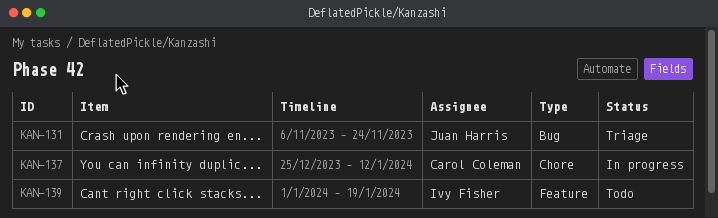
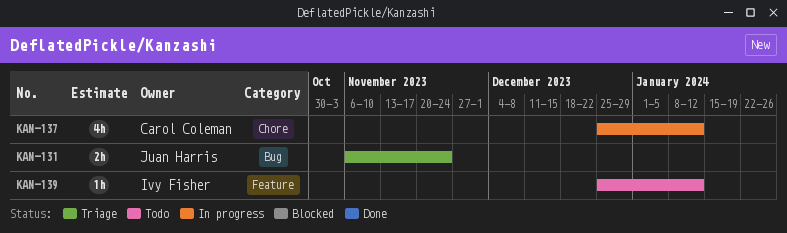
KAN-139, start: Jan 1 -> Dec 25
KAN-139, due: Jan 19 -> Jan 12

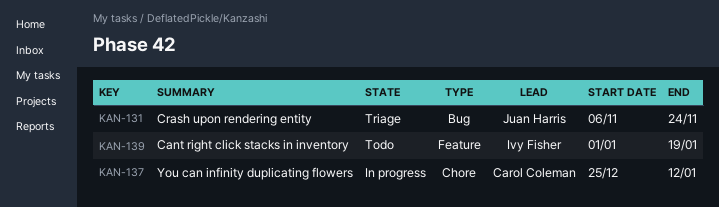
KAN-139, start: Dec 25 -> Jan 1
KAN-139, due: Jan 12 -> Jan 19

